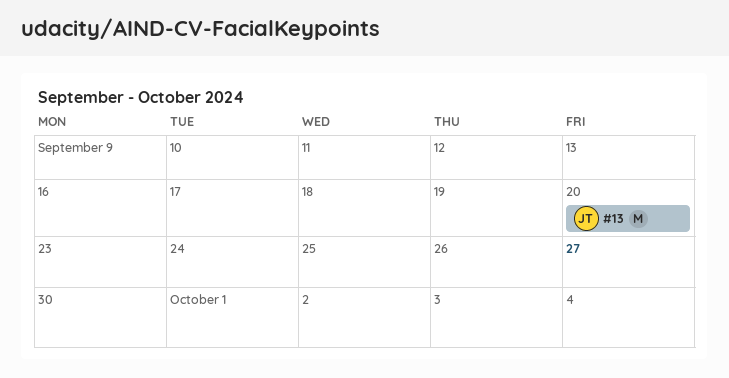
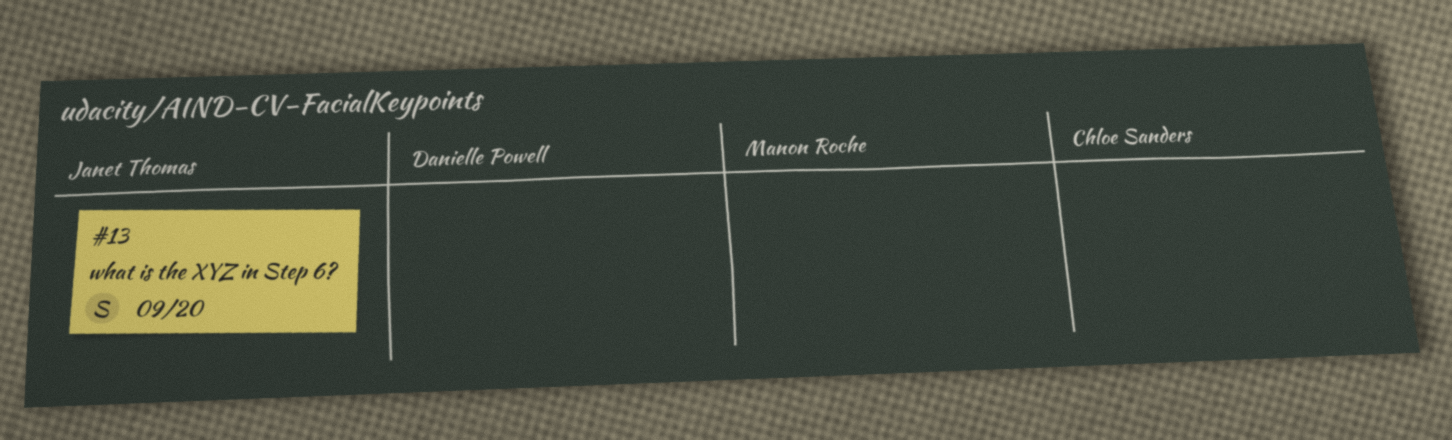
#13, estimate: M -> S

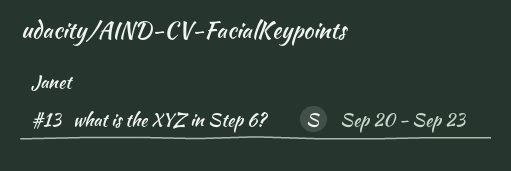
#13, due: Sep 20 -> Sep 23

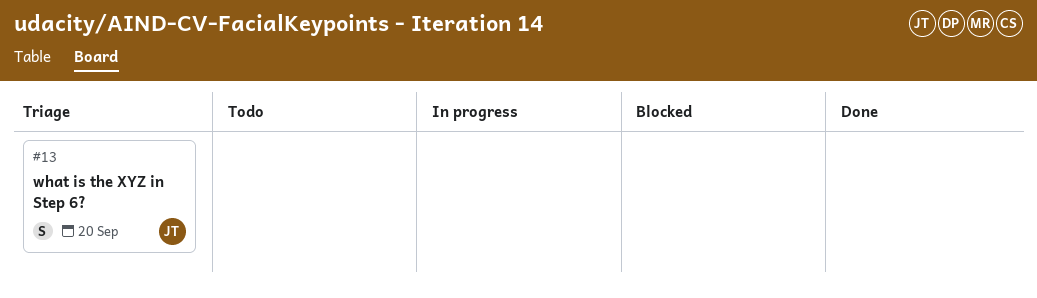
#13, due: Sep 23 -> Sep 20

